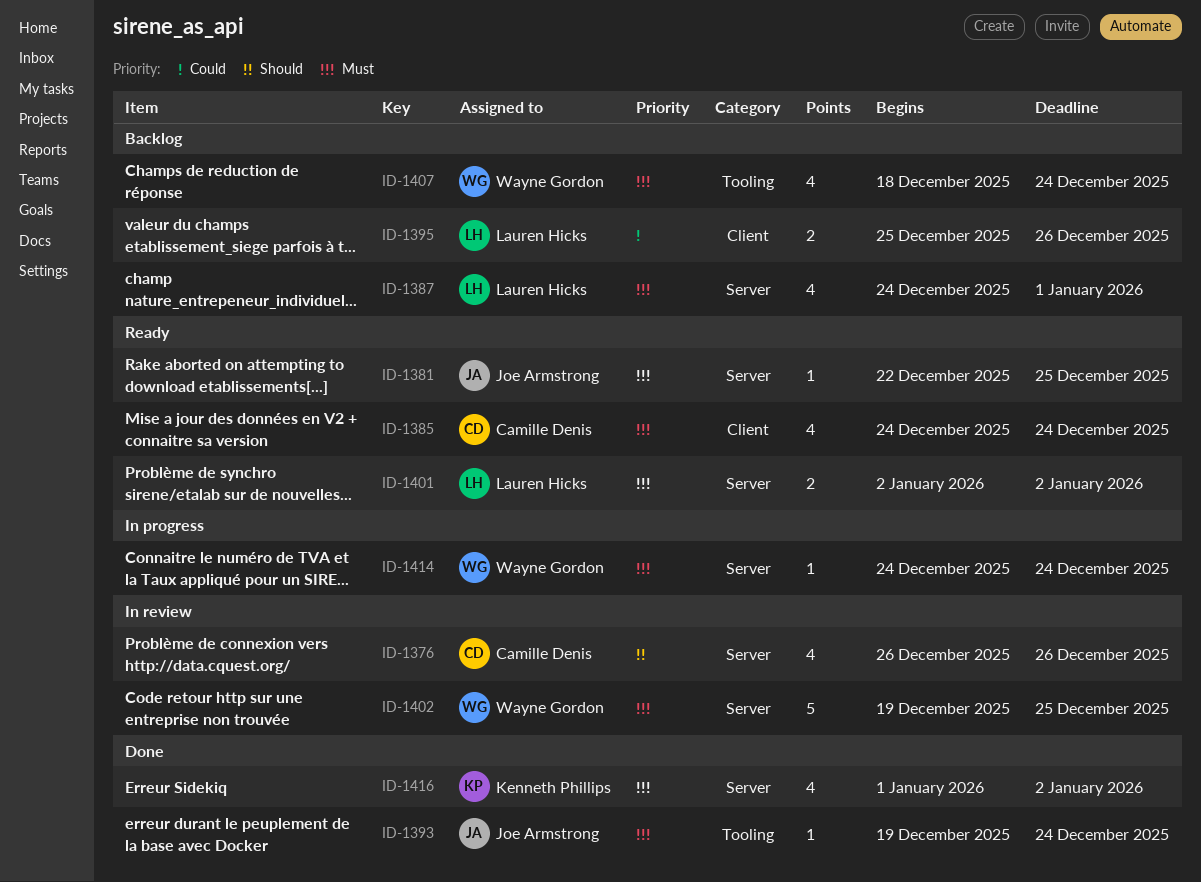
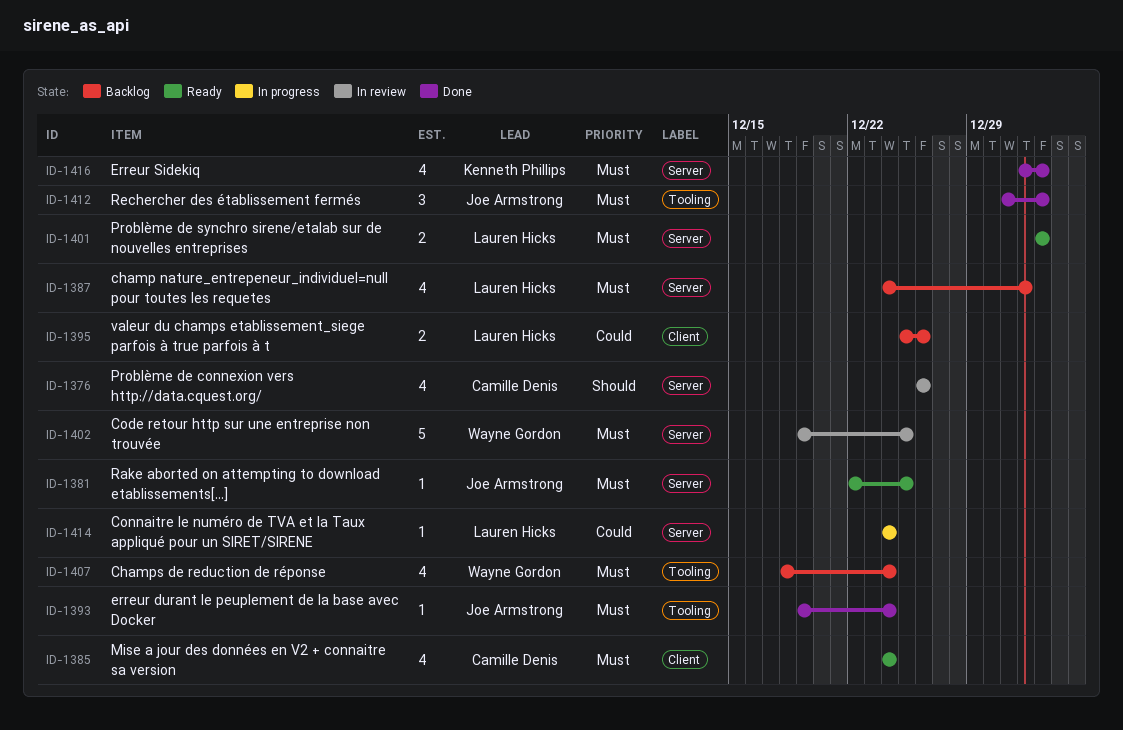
ID-1412: none -> present
ID-1414, owner: Wayne Gordon -> Lauren Hicks
ID-1414, priority: Must -> Could

